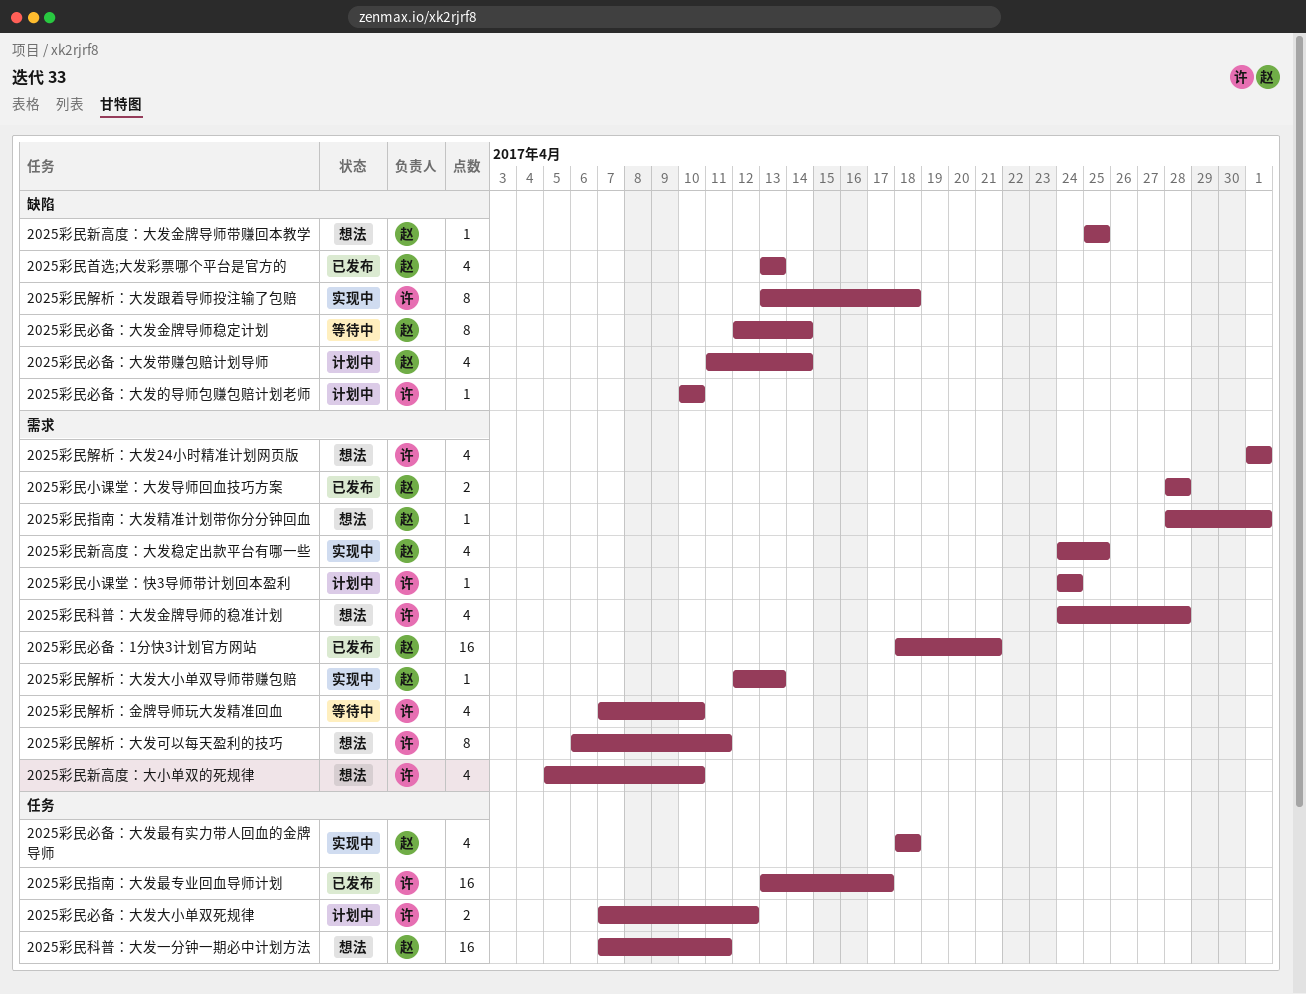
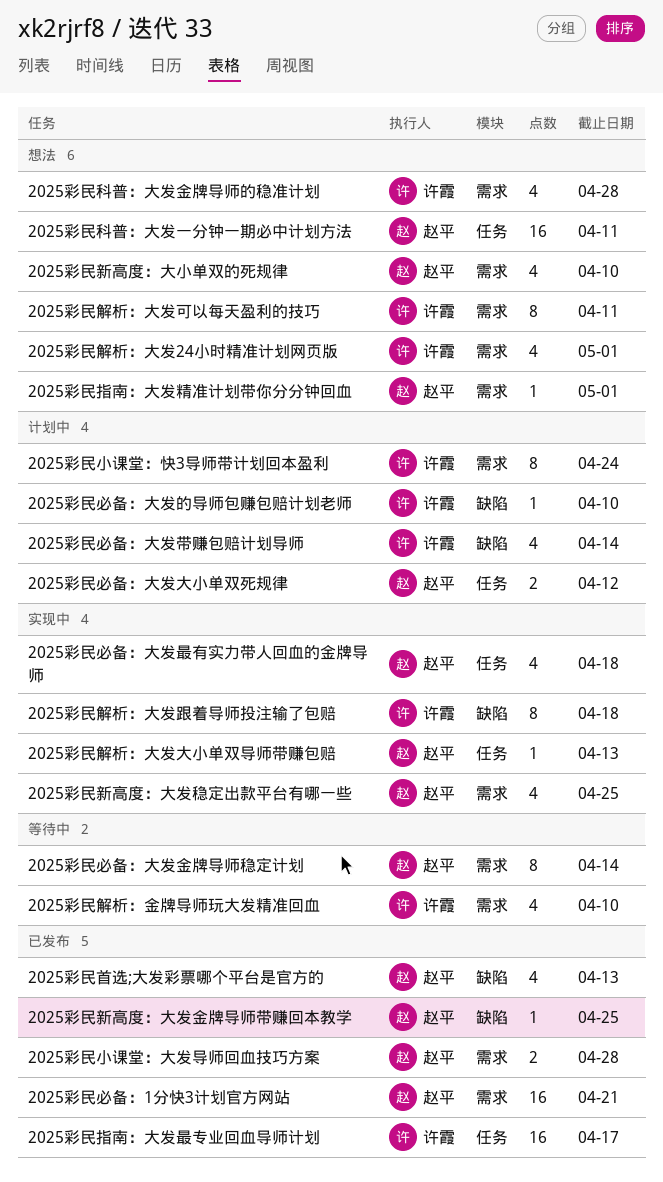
2025彩民小课堂：快3导师带计划回本盈利, estimate: 1 -> 8
2025彩民必备：大发大小单双死规律, owner: 许霞 -> 赵平
2025彩民必备：大发带赚包赔计划导师, owner: 赵平 -> 许霞
2025彩民必备：大发金牌导师稳定计划, label: 缺陷 -> 需求
2025彩民新高度：大发金牌导师带赚回本教学, status: 想法 -> 已发布
2025彩民新高度：大小单双的死规律, owner: 许霞 -> 赵平
2025彩民解析：大发大小单双导师带赚包赔, label: 需求 -> 任务

